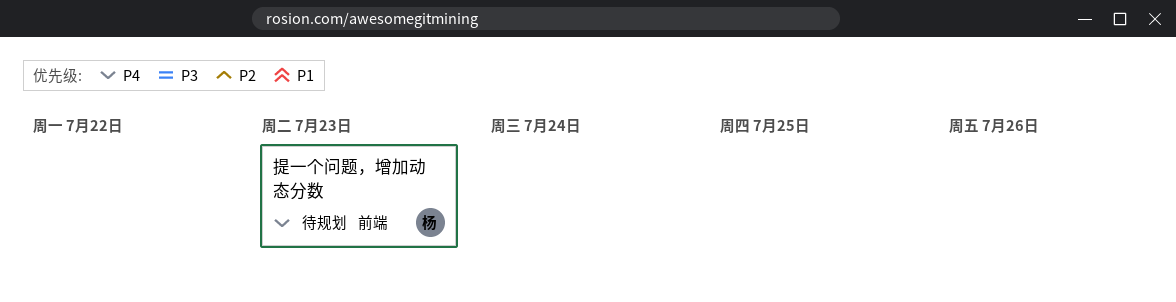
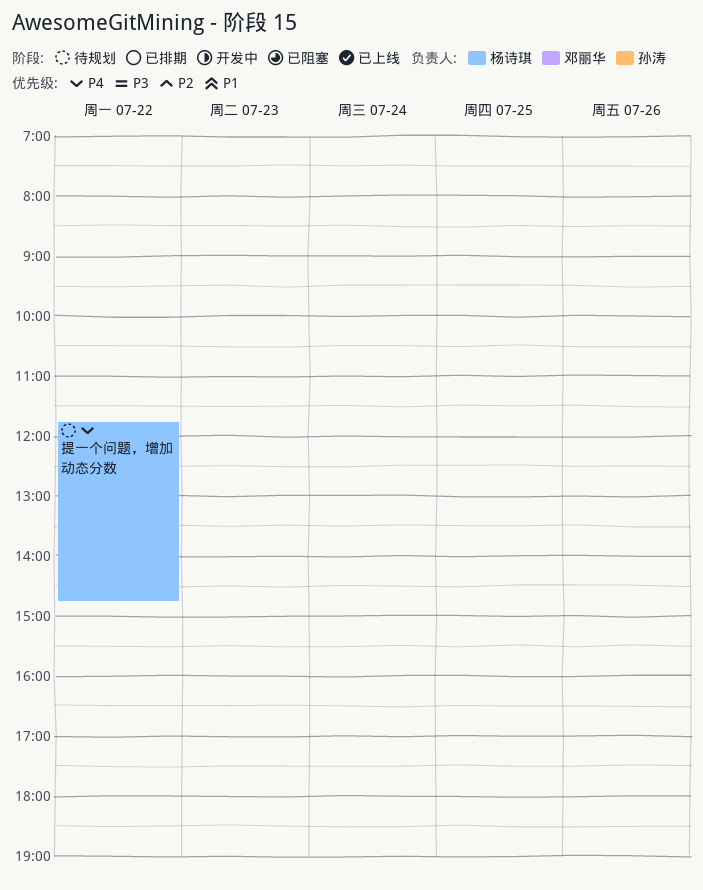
提一个问题，增加动态分数, day: Jul 23 -> Jul 22

